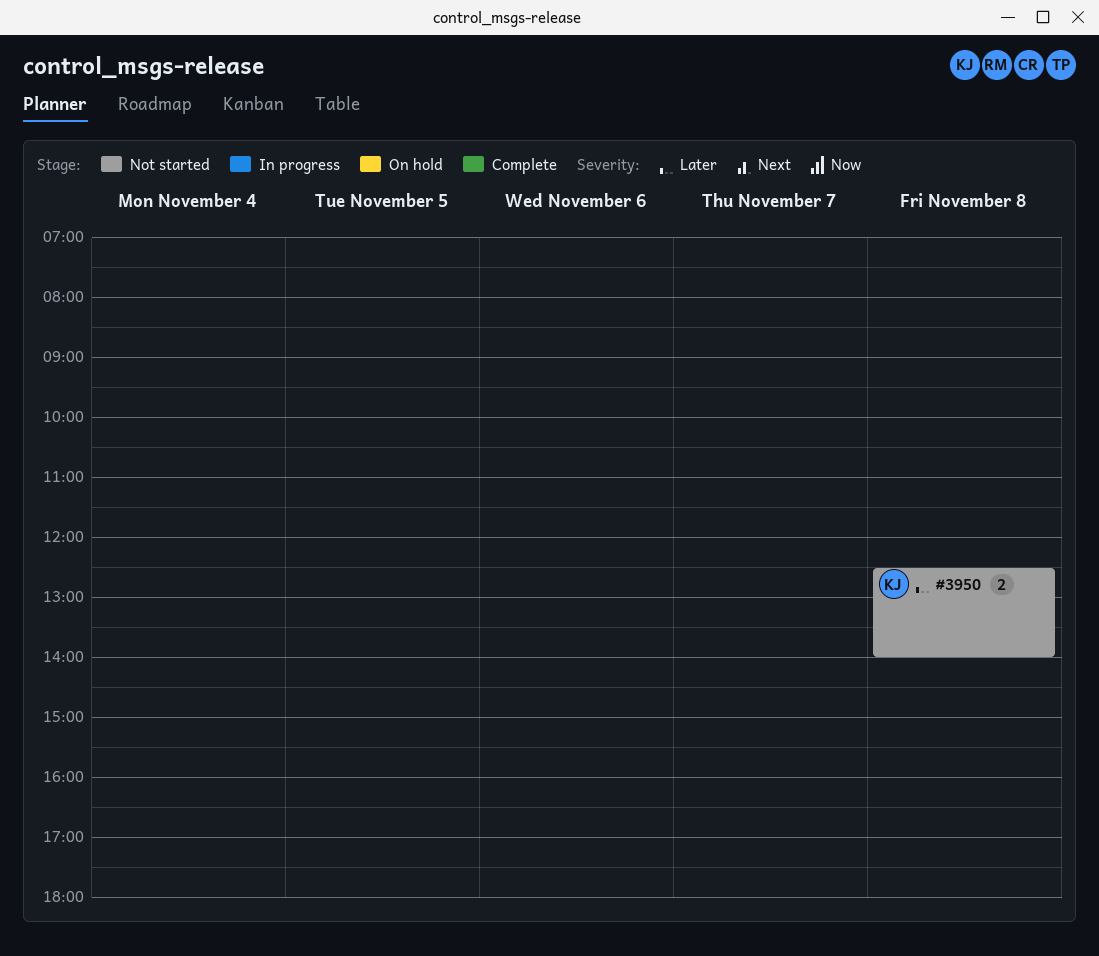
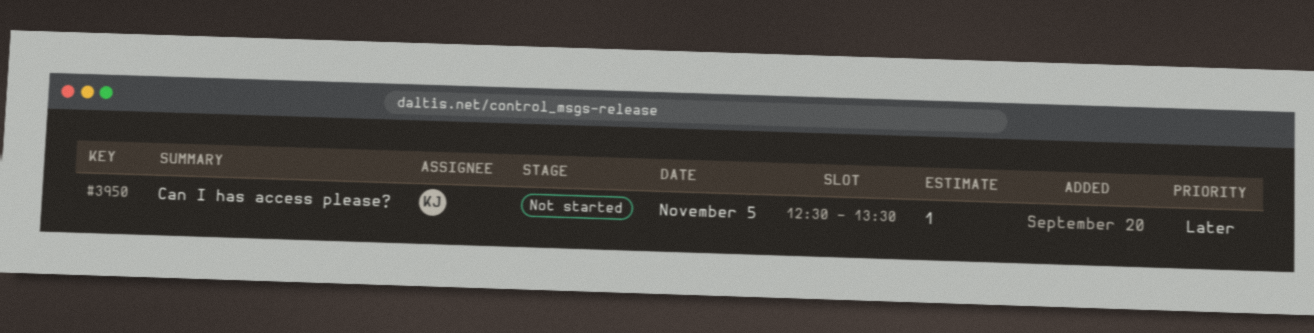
#3950, estimate: 2 -> 1
#3950, day: Nov 8 -> Nov 5
#3950, ends: 14:00 -> 13:30

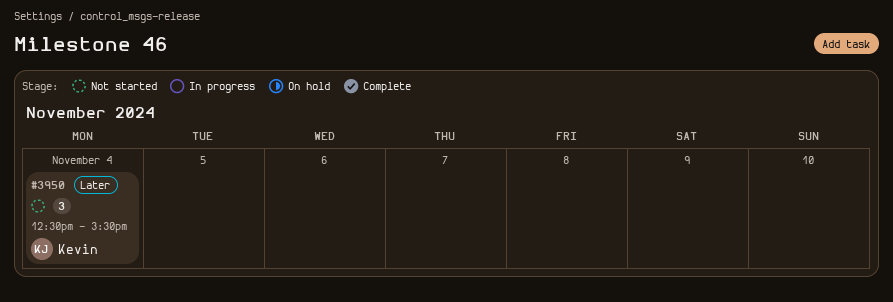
#3950, estimate: 1 -> 3
#3950, day: Nov 5 -> Nov 4
#3950, ends: 13:30 -> 15:30

